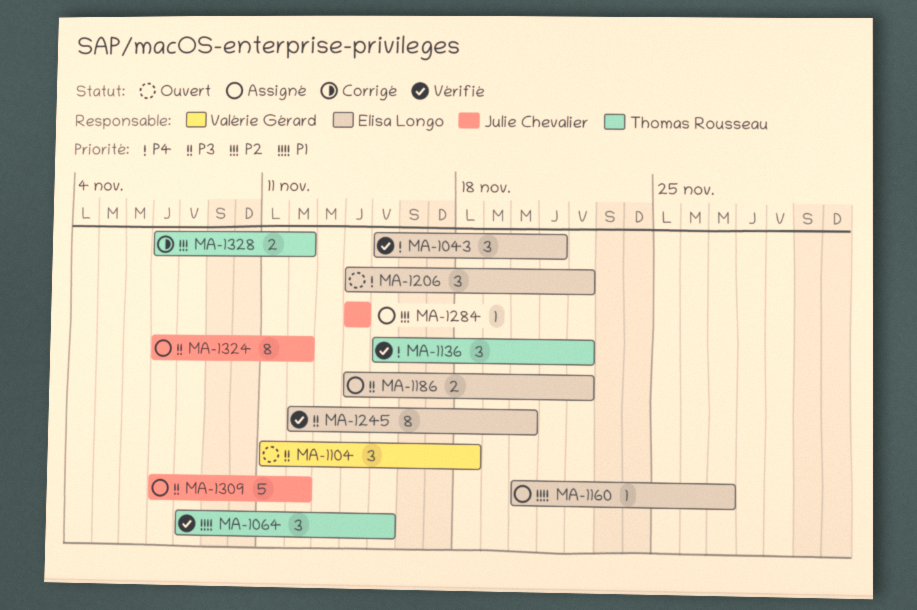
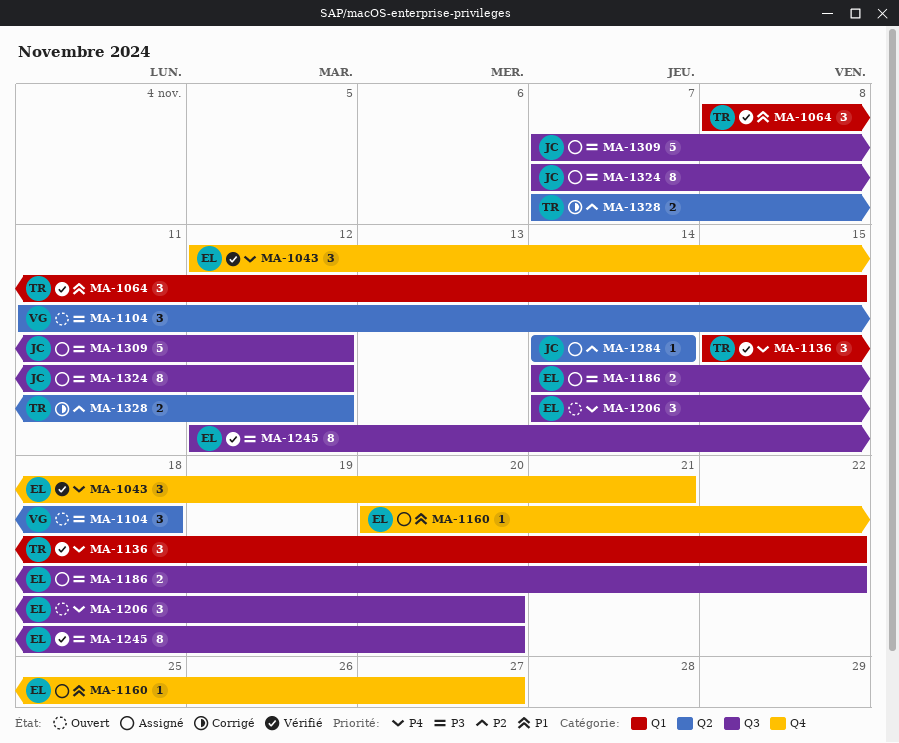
MA-1043, start: Nov 15 -> Nov 12
MA-1206, due: Nov 22 -> Nov 20

